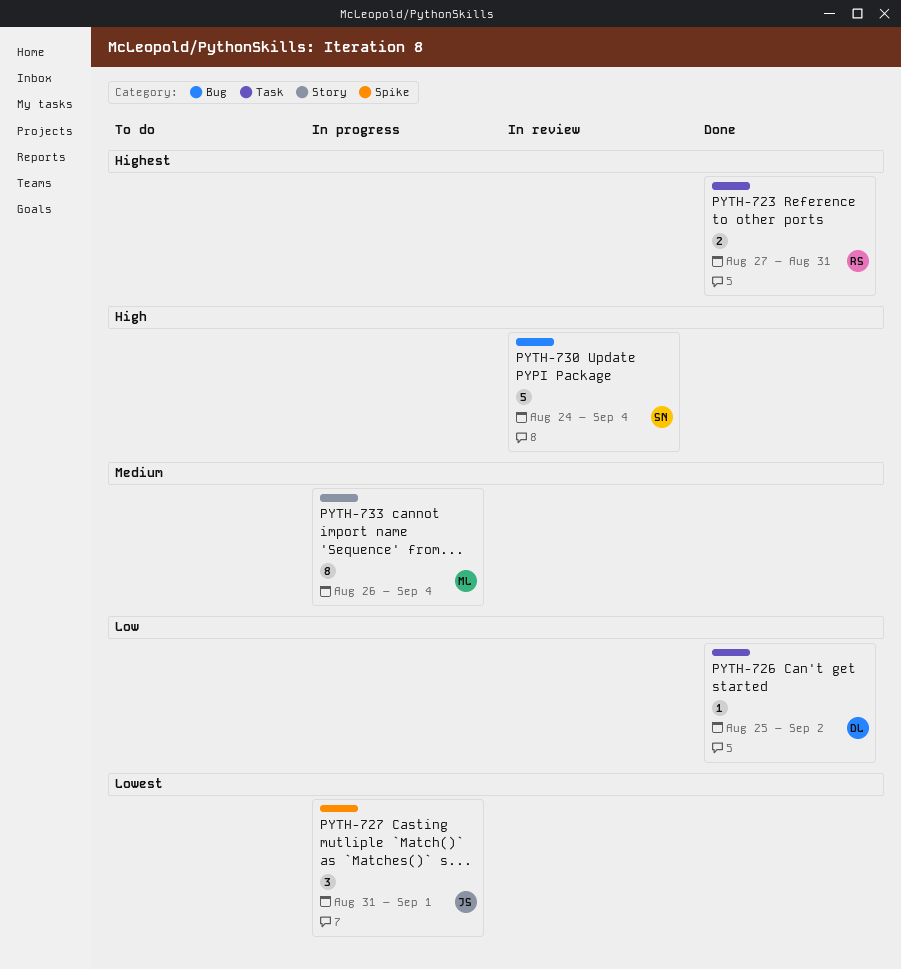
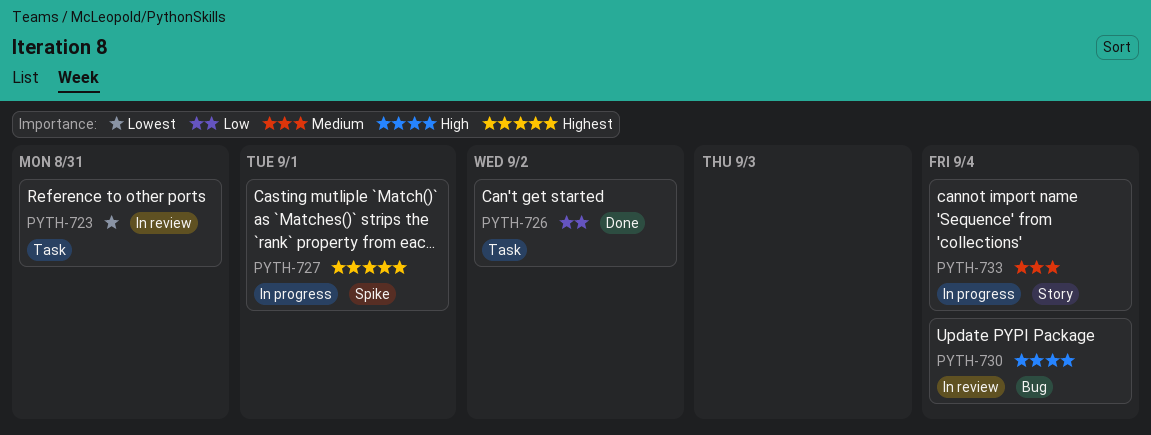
PYTH-723, status: Done -> In review
PYTH-723, priority: Highest -> Lowest
PYTH-727, priority: Lowest -> Highest

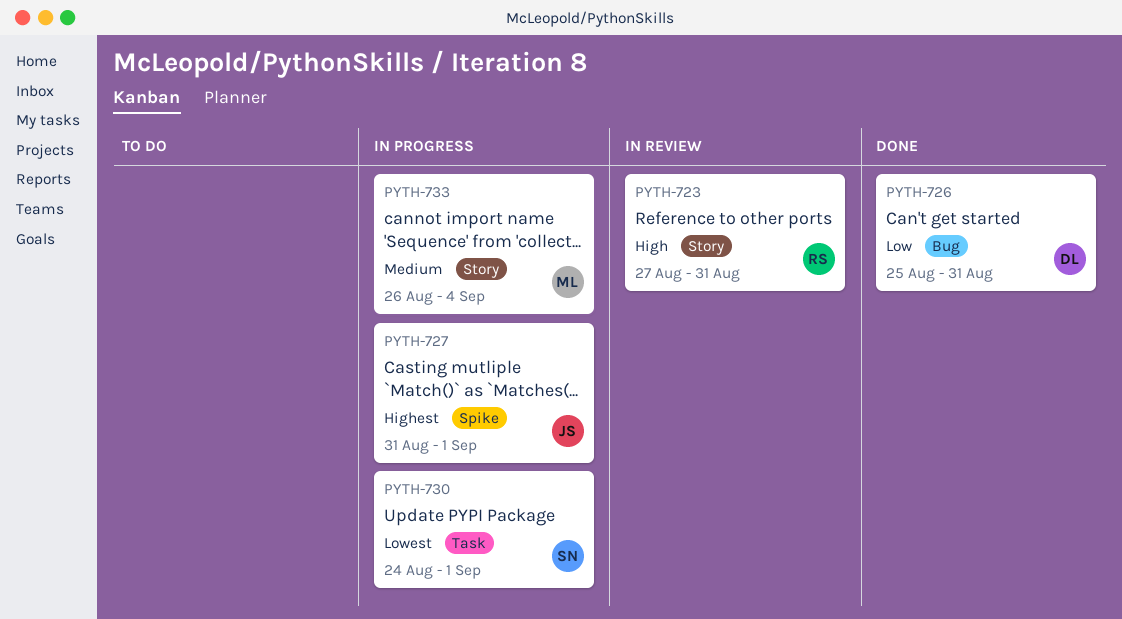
PYTH-723, priority: Lowest -> High
PYTH-723, label: Task -> Story
PYTH-726, label: Task -> Bug
PYTH-726, due: Sep 2 -> Aug 31
PYTH-730, status: In review -> In progress
PYTH-730, priority: High -> Lowest
PYTH-730, label: Bug -> Task
PYTH-730, due: Sep 4 -> Sep 1

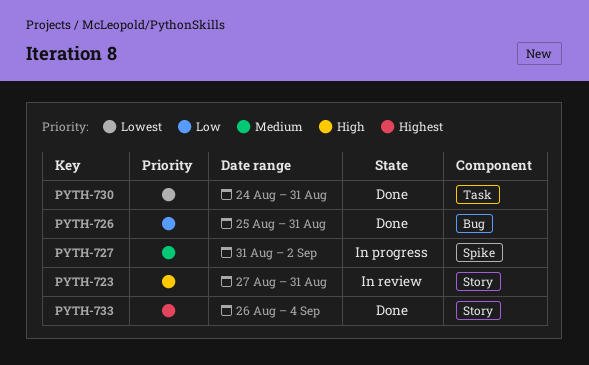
PYTH-727, priority: Highest -> Medium
PYTH-727, due: Sep 1 -> Sep 2
PYTH-730, status: In progress -> Done
PYTH-730, due: Sep 1 -> Aug 31
PYTH-733, status: In progress -> Done
PYTH-733, priority: Medium -> Highest

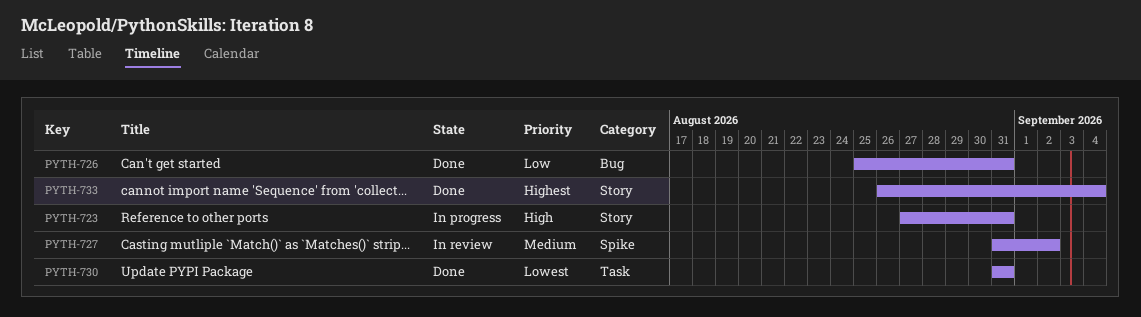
PYTH-723, status: In review -> In progress
PYTH-727, status: In progress -> In review
PYTH-730, start: Aug 24 -> Aug 31

